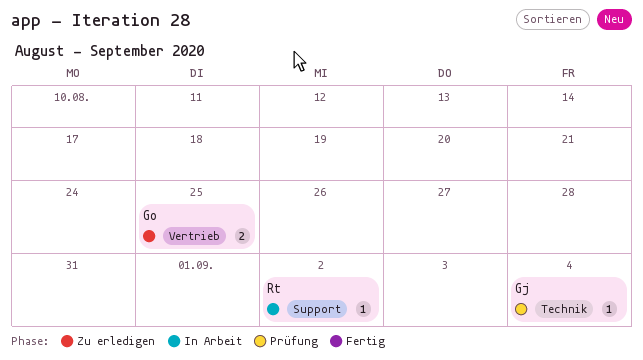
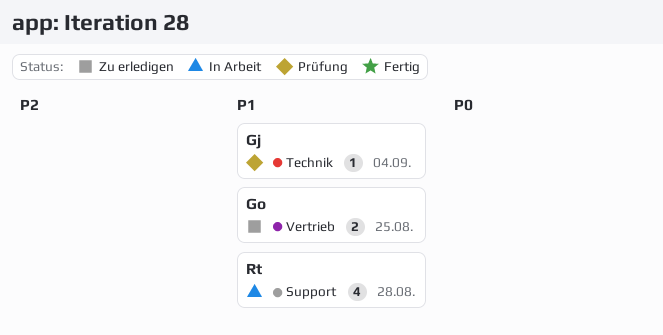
Rt, estimate: 1 -> 4
Rt, due: Sep 2 -> Aug 28

